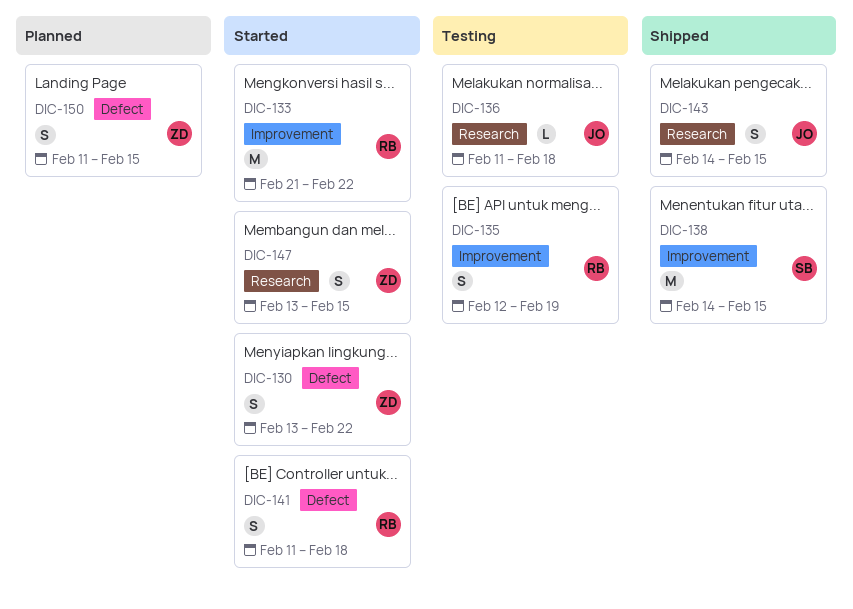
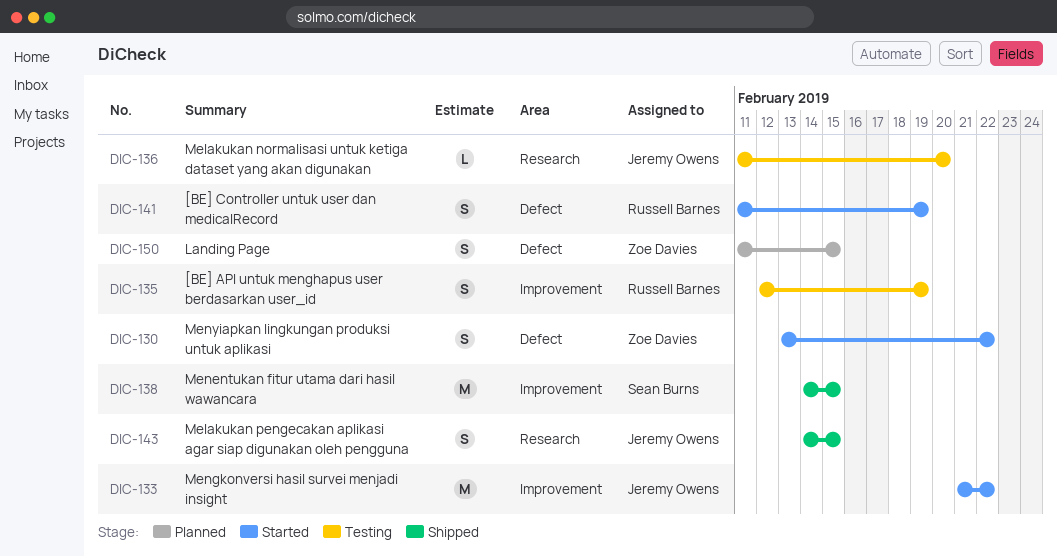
DIC-133, owner: Russell Barnes -> Jeremy Owens
DIC-136, due: Feb 18 -> Feb 20
DIC-141, due: Feb 18 -> Feb 19
DIC-147: present -> none

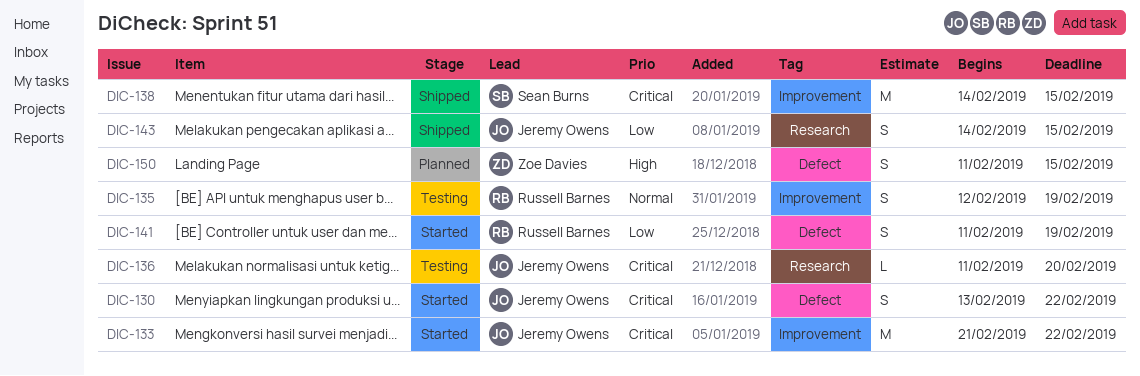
DIC-130, owner: Zoe Davies -> Jeremy Owens

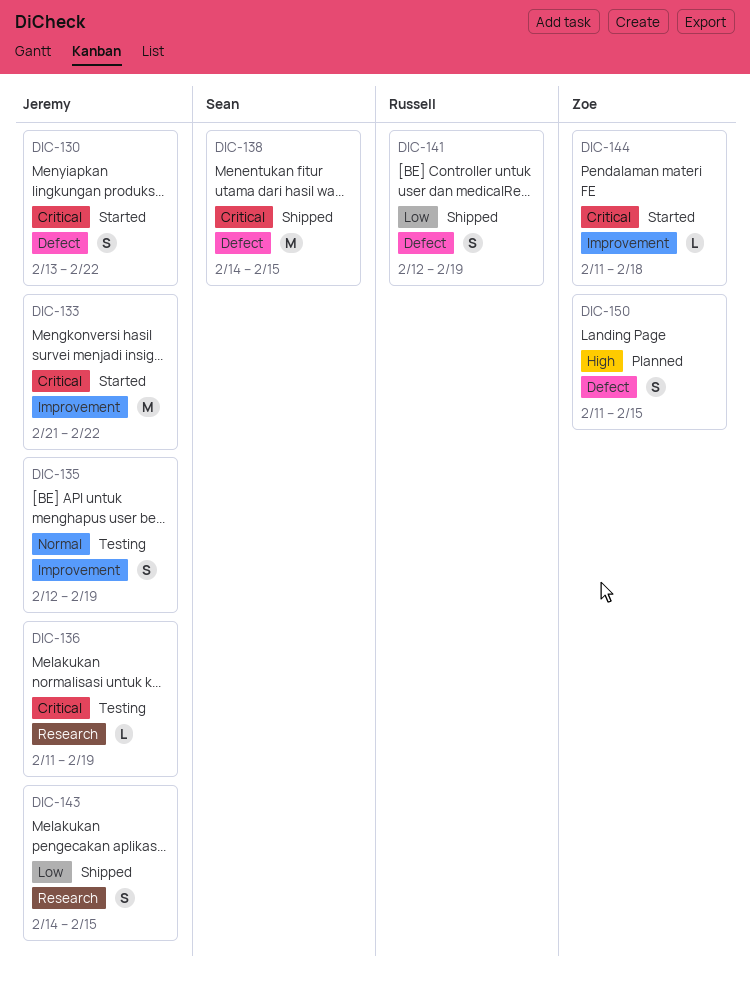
DIC-135, owner: Russell Barnes -> Jeremy Owens
DIC-136, due: Feb 20 -> Feb 19
DIC-138, label: Improvement -> Defect
DIC-141, status: Started -> Shipped
DIC-141, start: Feb 11 -> Feb 12
DIC-144: none -> present

